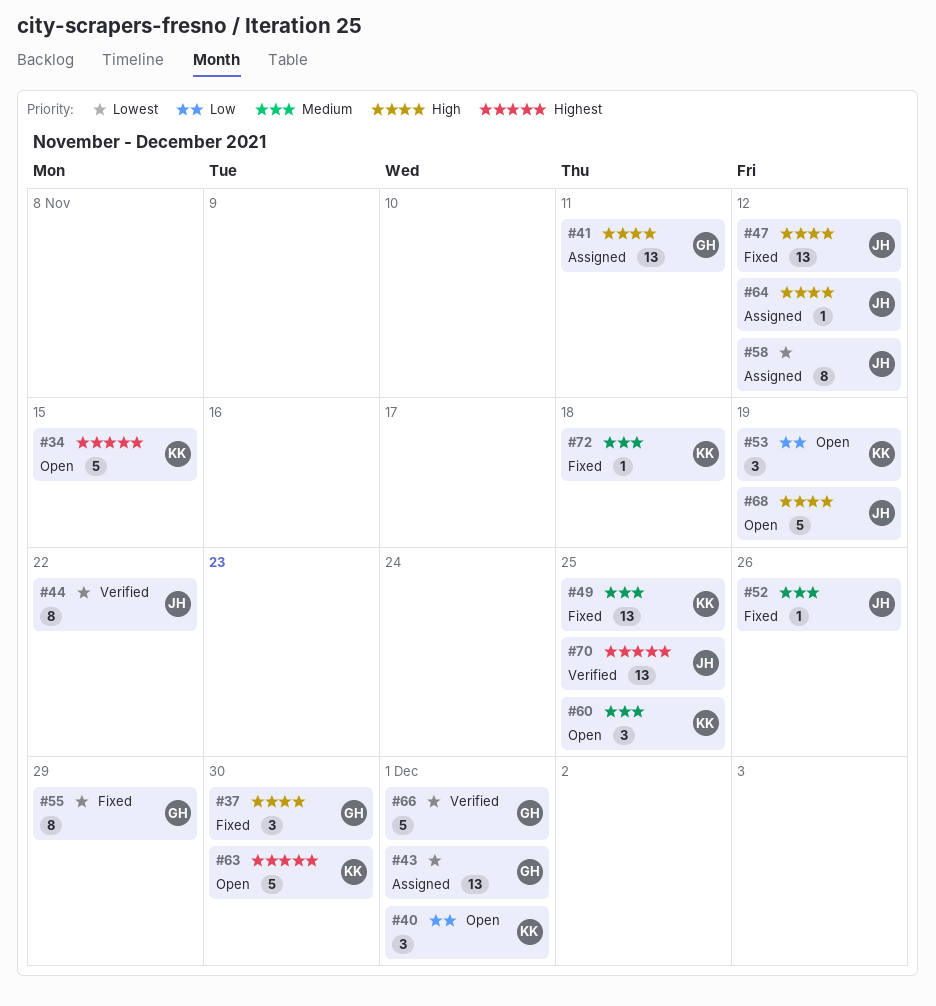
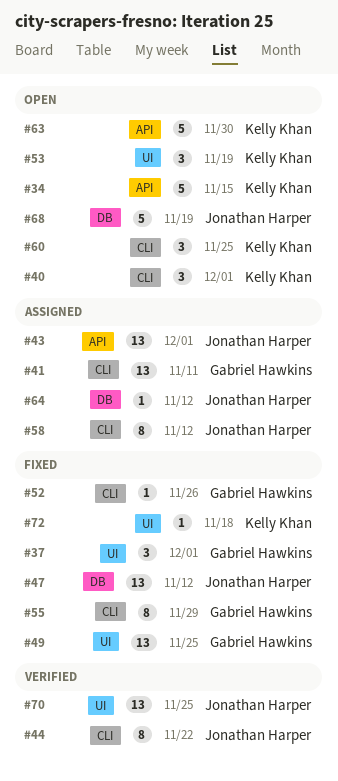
#37, due: Nov 30 -> Dec 1
#43, owner: Gabriel Hawkins -> Jonathan Harper
#49, owner: Kelly Khan -> Gabriel Hawkins
#52, owner: Jonathan Harper -> Gabriel Hawkins
#66: present -> none

